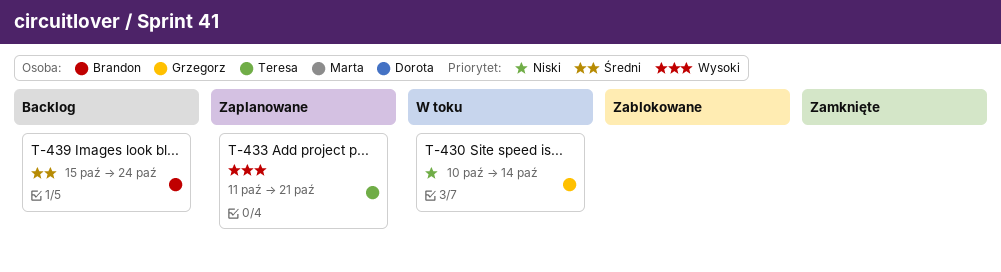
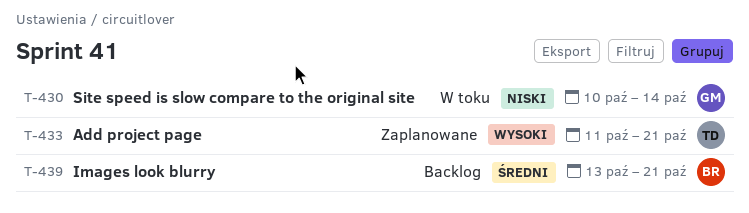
T-439, start: Oct 15 -> Oct 13
T-439, due: Oct 24 -> Oct 21

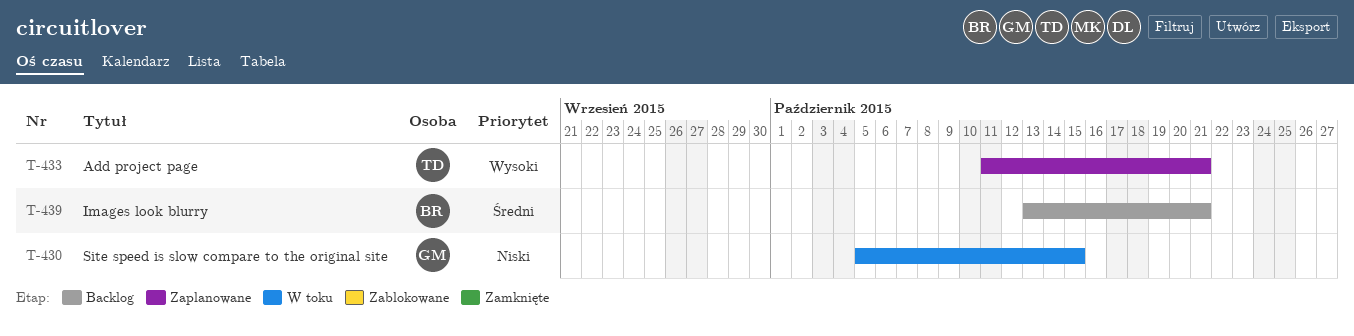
T-430, start: Oct 10 -> Oct 5
T-430, due: Oct 14 -> Oct 15

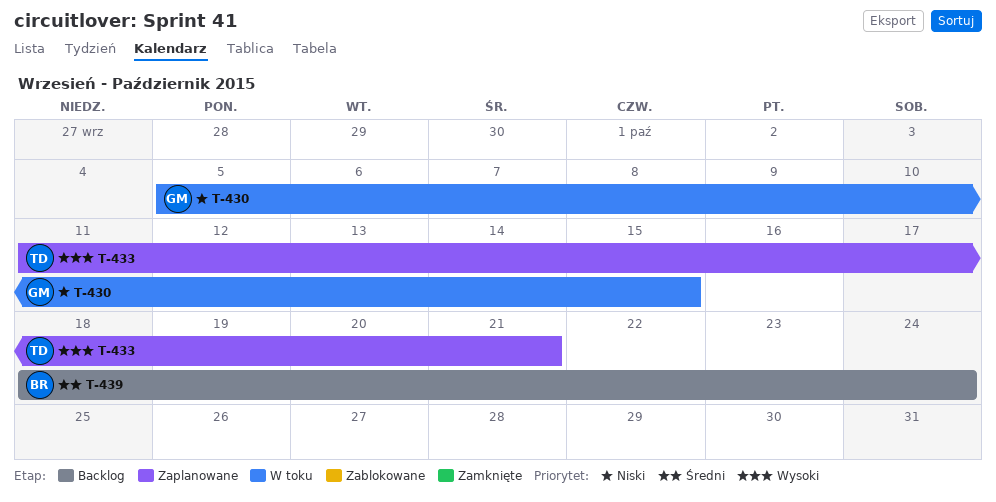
T-439, start: Oct 13 -> Oct 18
T-439, due: Oct 21 -> Oct 24

